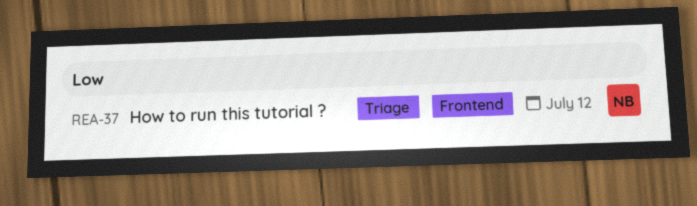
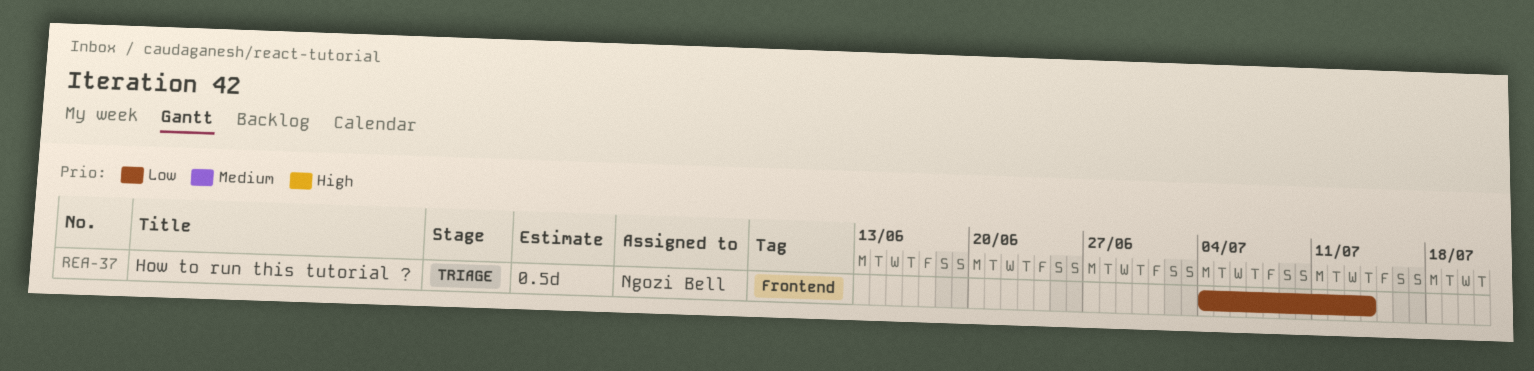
REA-37, due: Jul 12 -> Jul 14

